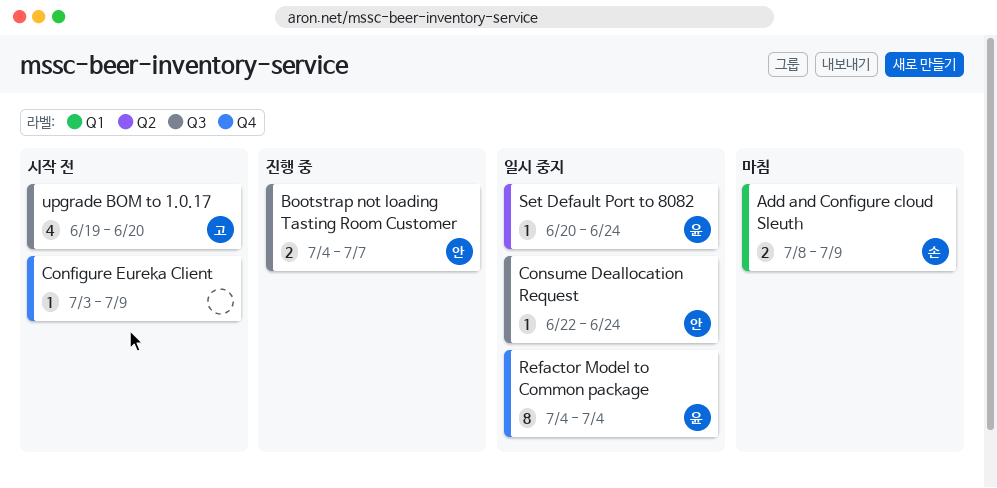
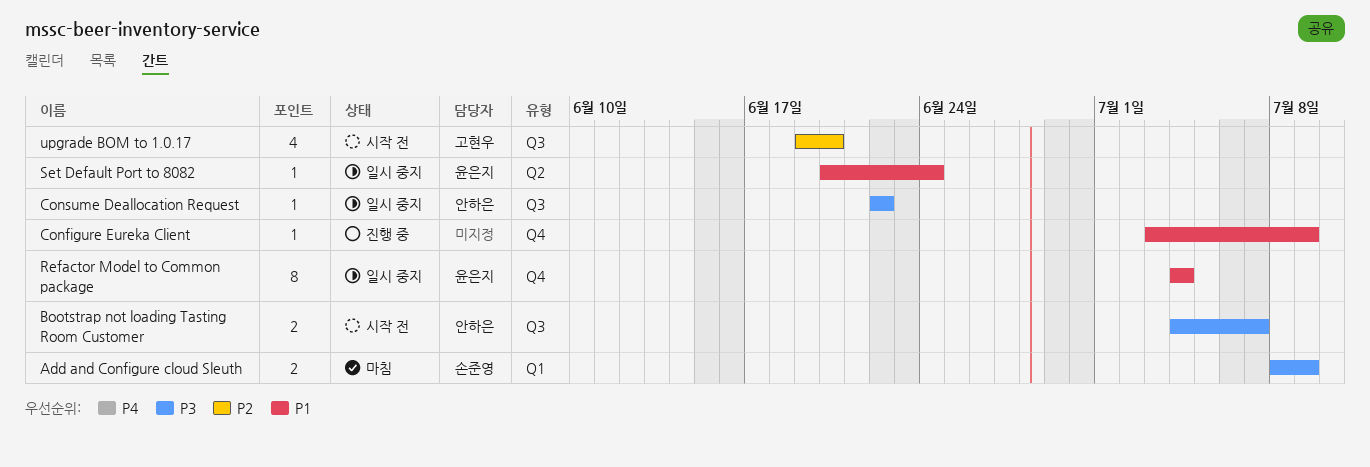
Bootstrap not loading Tasting Room Customer, status: 진행 중 -> 시작 전
Configure Eureka Client, status: 시작 전 -> 진행 중
Consume Deallocation Request, due: Jun 24 -> Jun 22

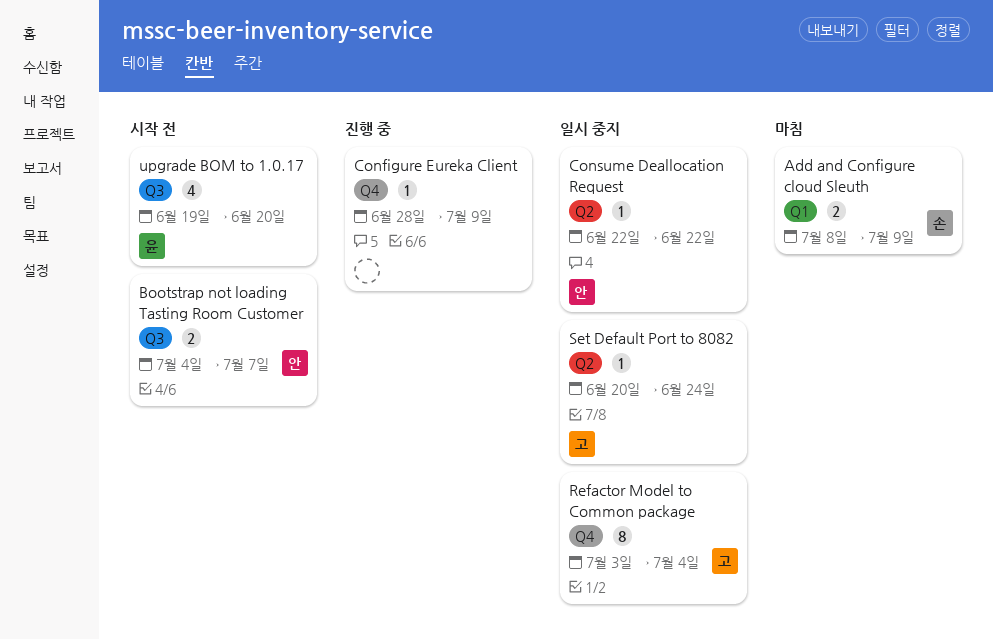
Configure Eureka Client, start: Jul 3 -> Jun 28
Consume Deallocation Request, label: Q3 -> Q2
Refactor Model to Common package, owner: 윤은지 -> 고현우
Refactor Model to Common package, start: Jul 4 -> Jul 3
Set Default Port to 8082, owner: 윤은지 -> 고현우
upgrade BOM to 1.0.17, owner: 고현우 -> 윤은지

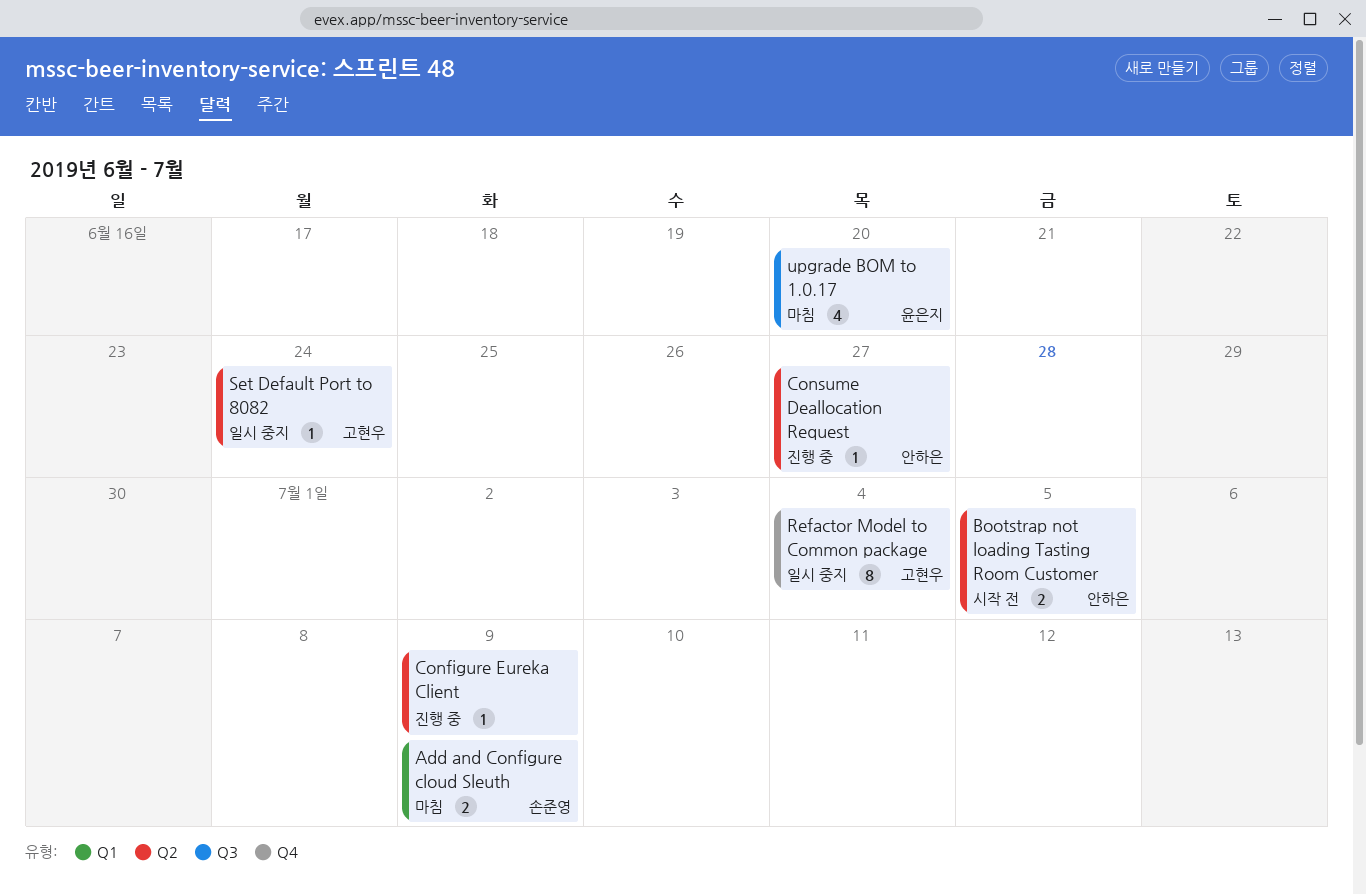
Bootstrap not loading Tasting Room Customer, label: Q3 -> Q2
Bootstrap not loading Tasting Room Customer, due: Jul 7 -> Jul 5
Configure Eureka Client, label: Q4 -> Q2
Consume Deallocation Request, status: 일시 중지 -> 진행 중
Consume Deallocation Request, due: Jun 22 -> Jun 27
upgrade BOM to 1.0.17, status: 시작 전 -> 마침

